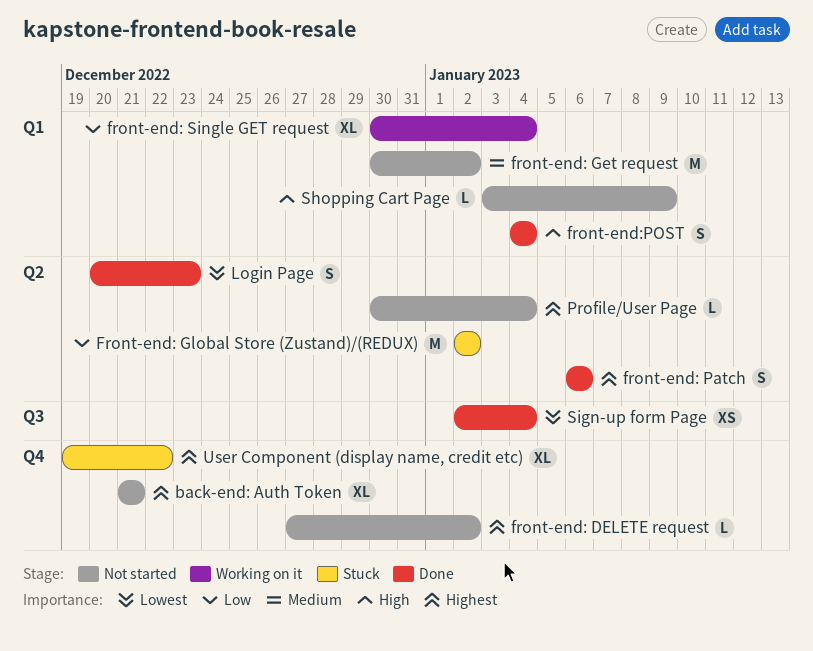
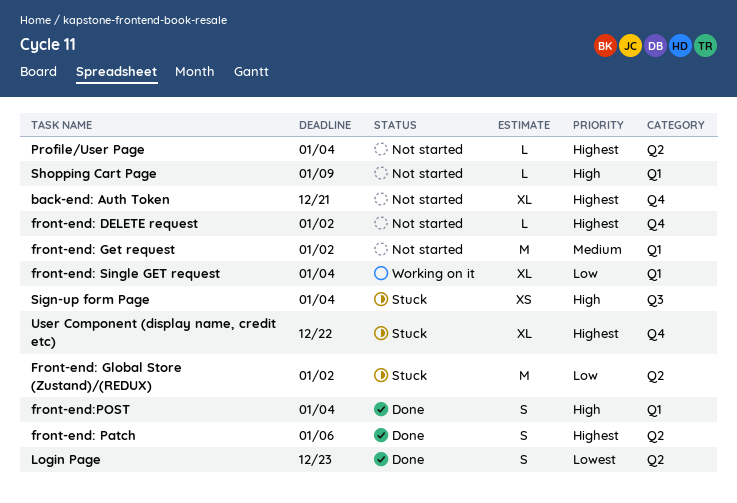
Sign-up form Page, status: Done -> Stuck
Sign-up form Page, priority: Lowest -> High

